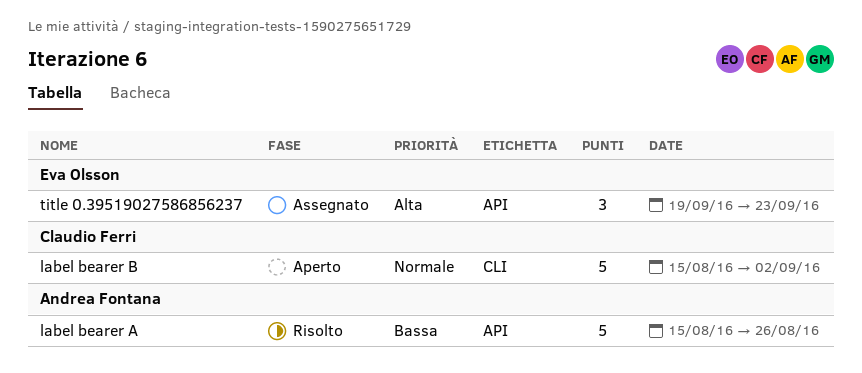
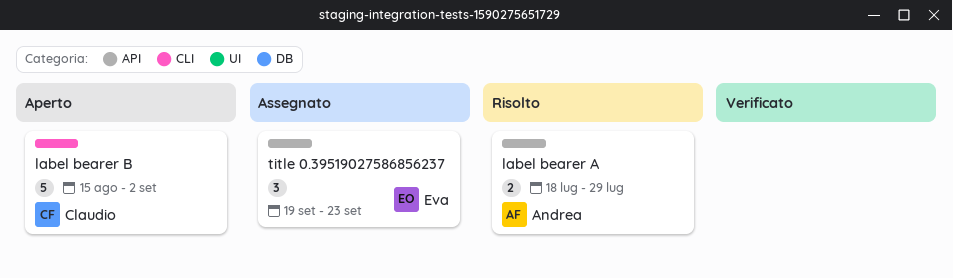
label bearer A, estimate: 5 -> 2
label bearer A, start: Aug 15 -> Jul 18
label bearer A, due: Aug 26 -> Jul 29

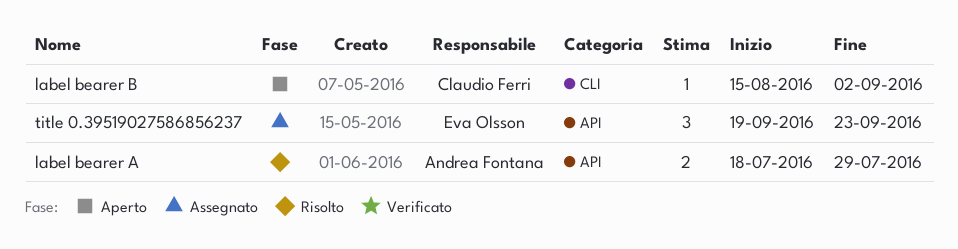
label bearer B, estimate: 5 -> 1

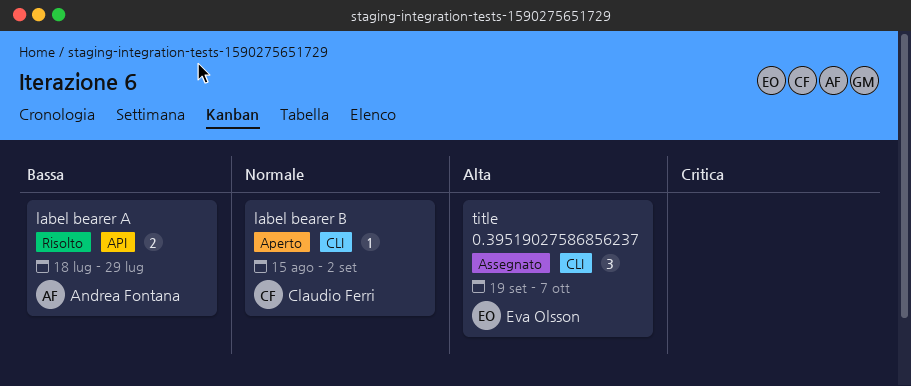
title 0.39519027586856237, label: API -> CLI
title 0.39519027586856237, due: Sep 23 -> Oct 7

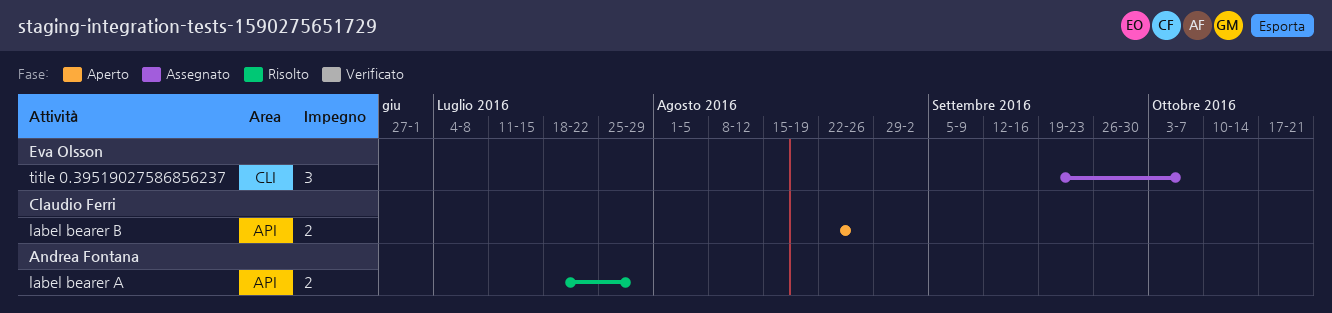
label bearer B, label: CLI -> API
label bearer B, estimate: 1 -> 2
label bearer B, start: Aug 15 -> Aug 22
label bearer B, due: Sep 2 -> Aug 26

